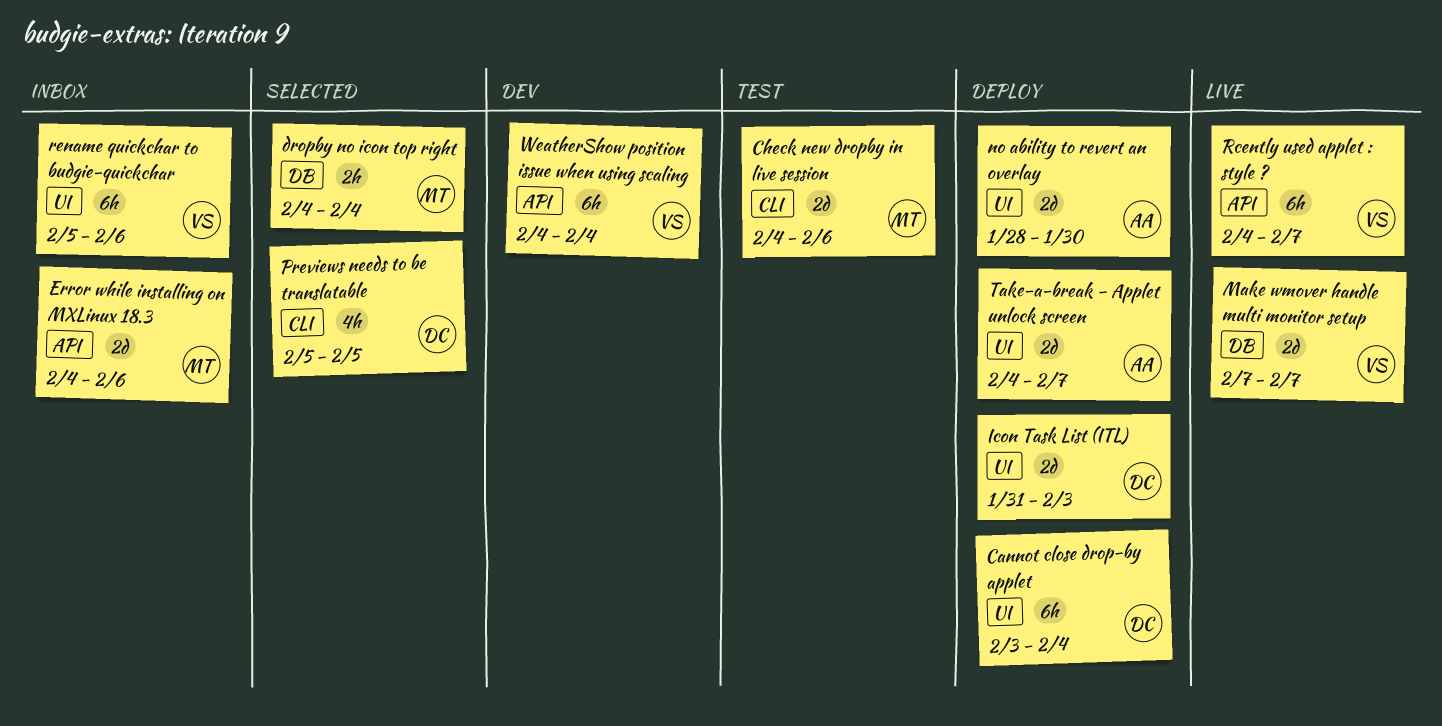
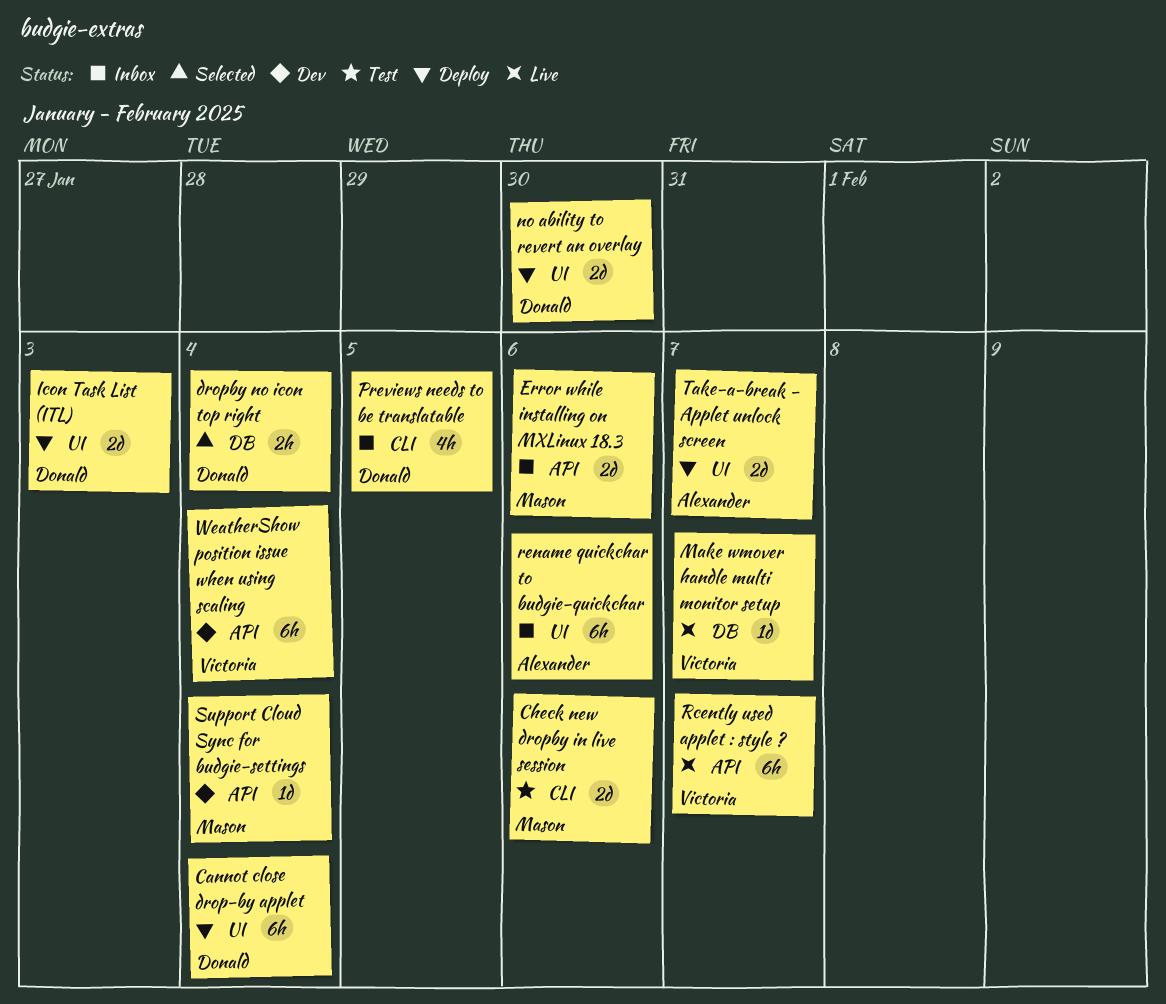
dropby no icon top right, owner: Mason -> Donald
Make wmover handle multi monitor setup, estimate: 2d -> 1d
no ability to revert an overlay, owner: Alexander -> Donald
Previews needs to be translatable, status: Selected -> Inbox
rename quickchar to budgie-quickchar, owner: Victoria -> Alexander
Support Cloud Sync for budgie-settings: none -> present

